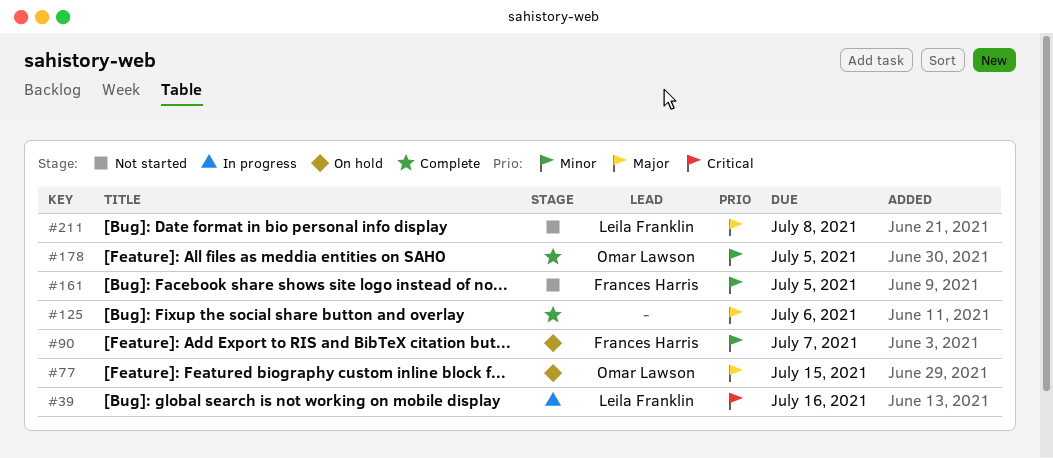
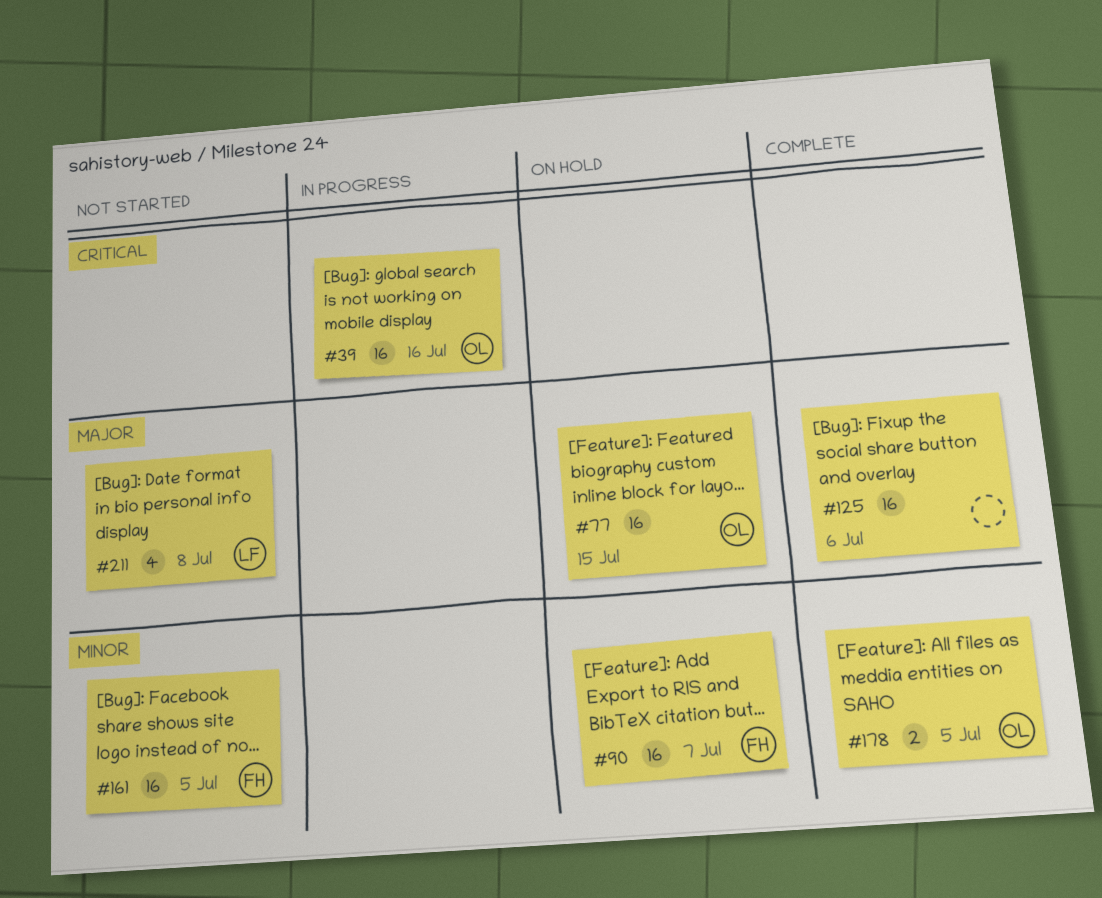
#39, owner: Leila Franklin -> Omar Lawson

